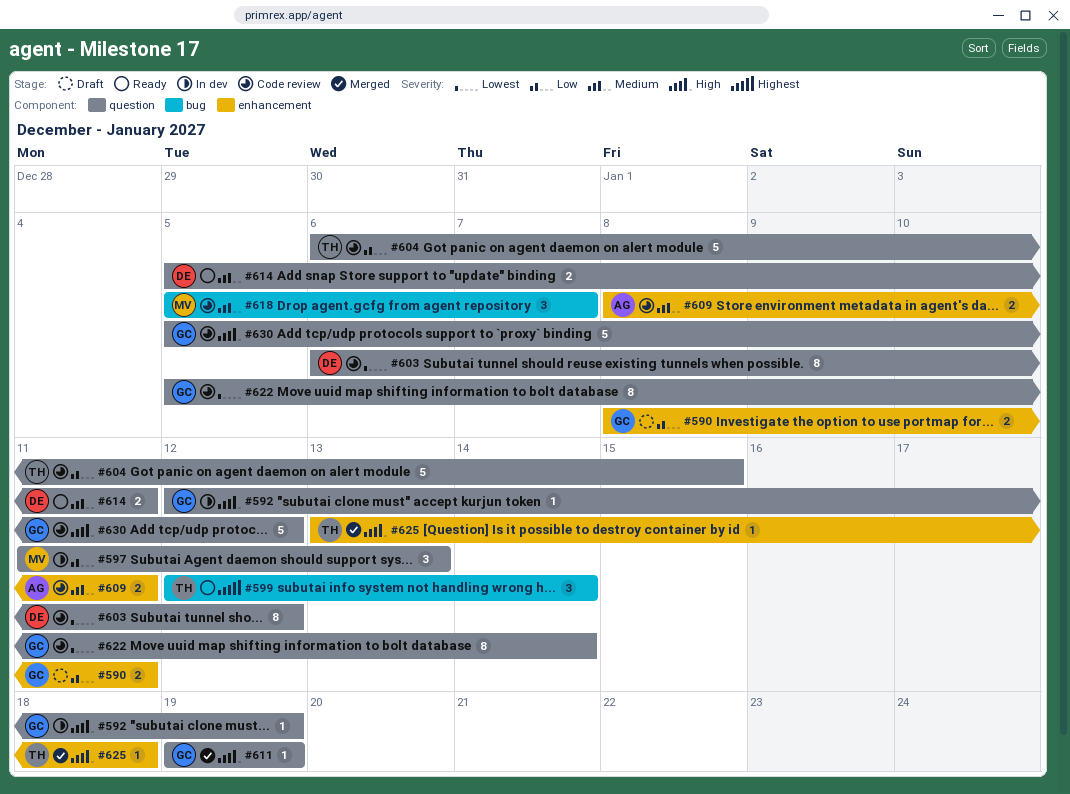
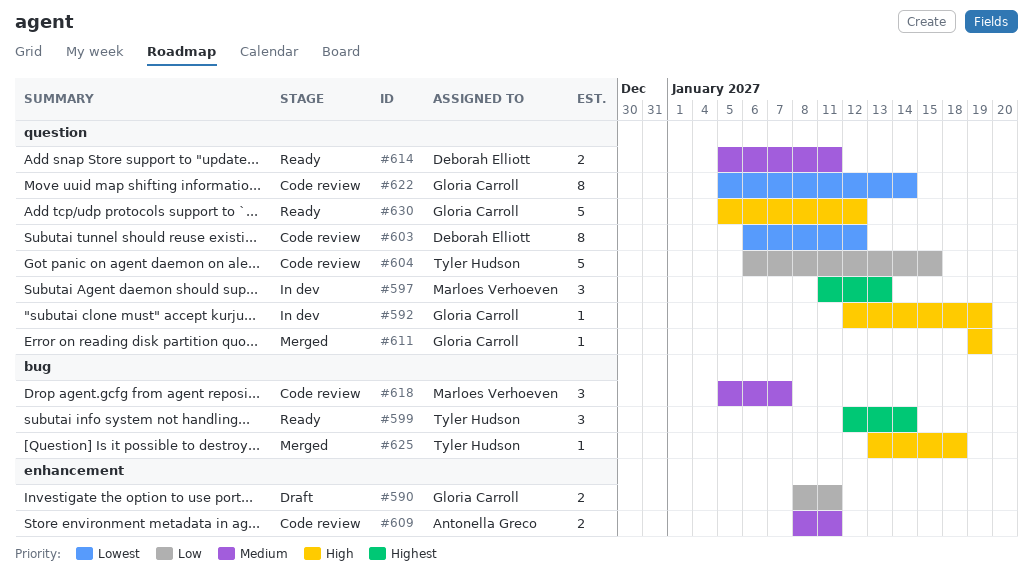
#597, priority: Low -> Highest
#625, label: enhancement -> bug
#630, status: Code review -> Ready

